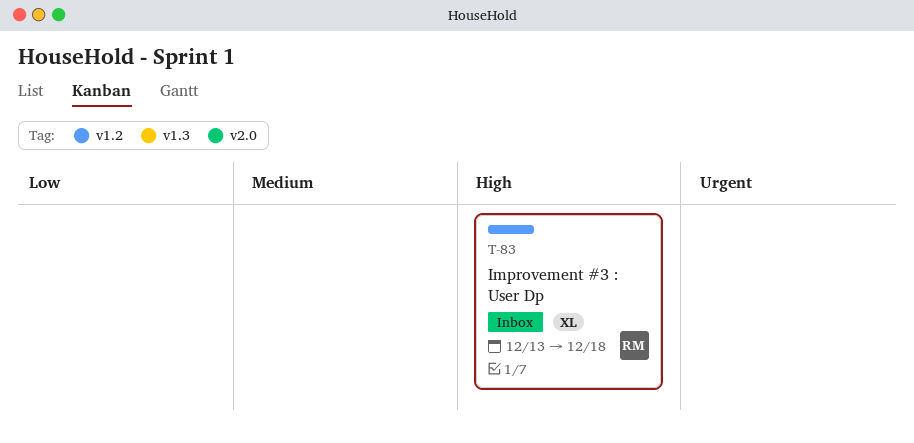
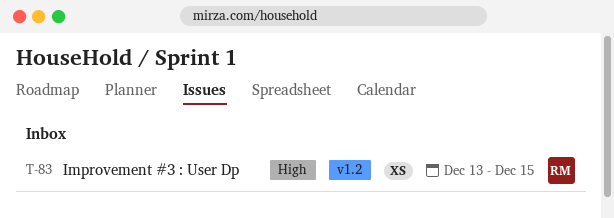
T-83, estimate: XL -> XS
T-83, due: Dec 18 -> Dec 15

